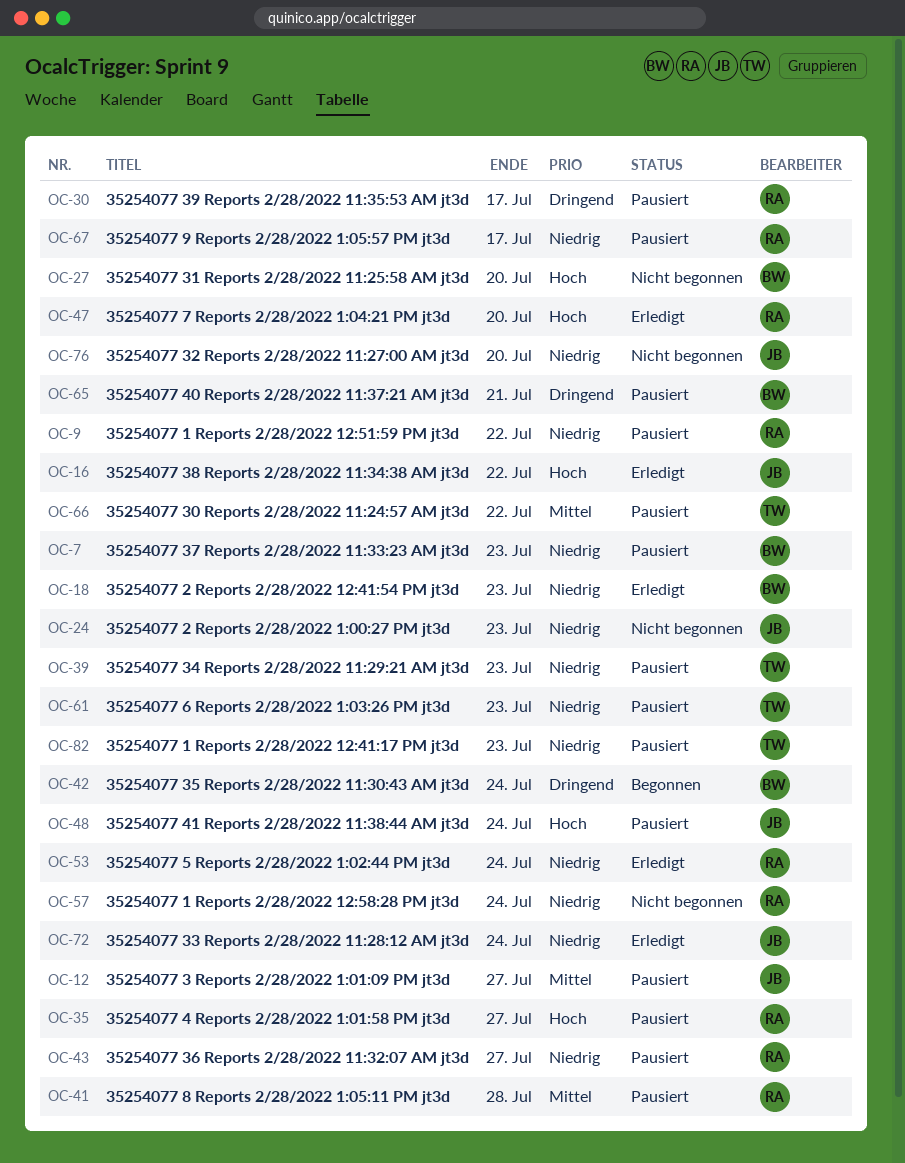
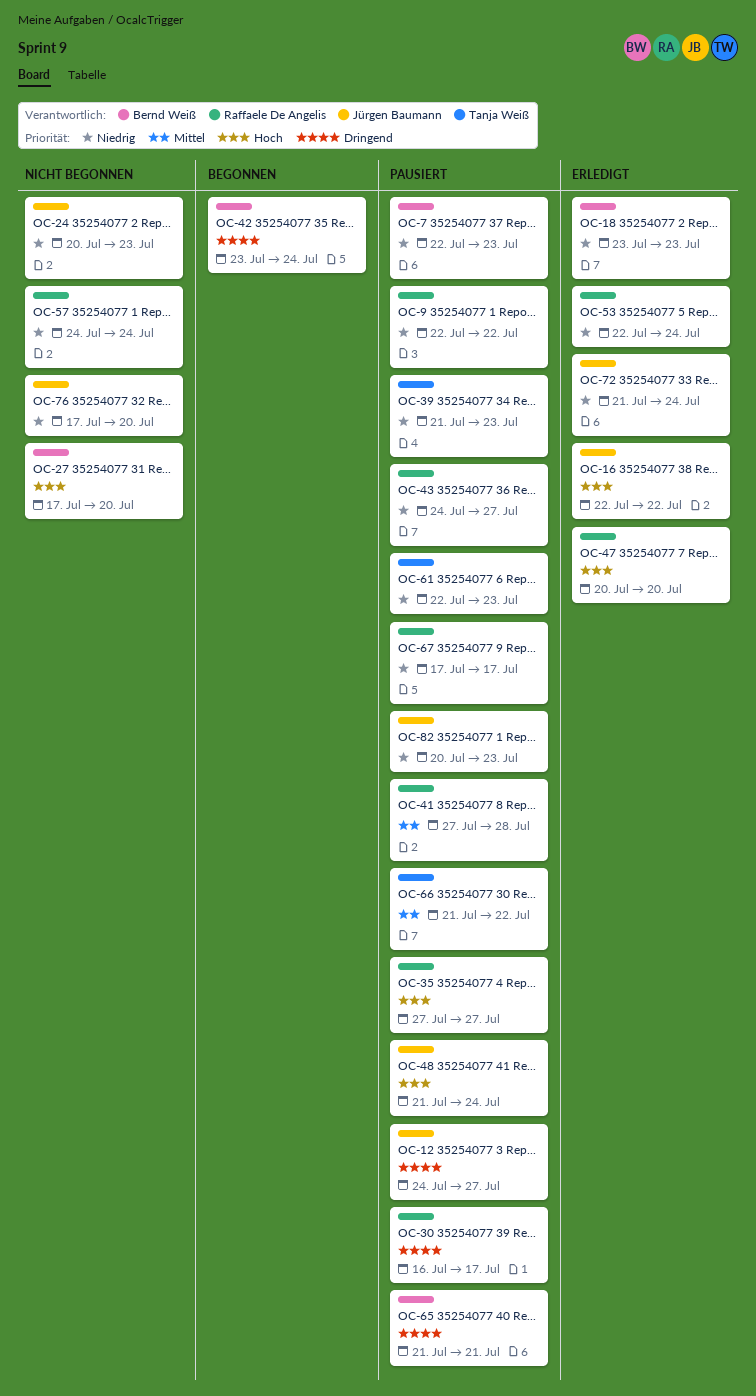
OC-12, priority: Mittel -> Dringend
OC-82, owner: Tanja Weiß -> Jürgen Baumann

